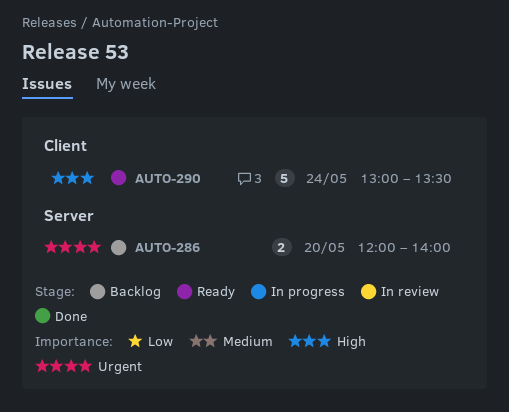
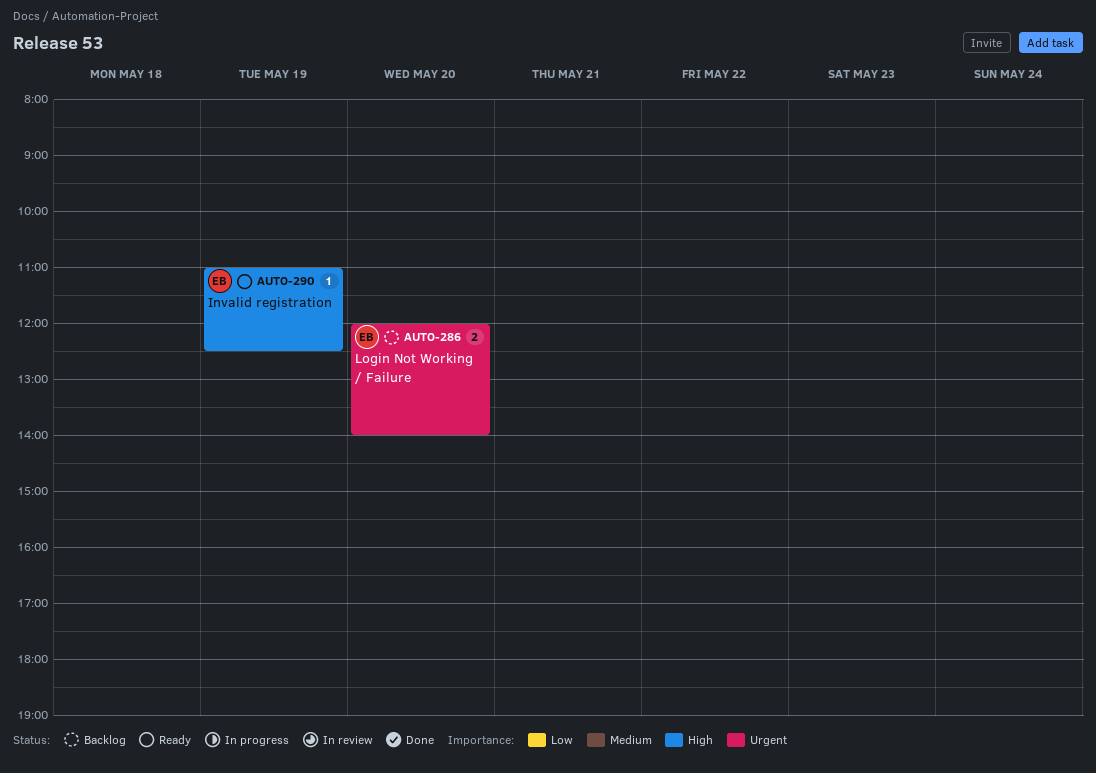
AUTO-290, estimate: 5 -> 1
AUTO-290, day: May 24 -> May 19
AUTO-290, begins: 13:00 -> 11:00
AUTO-290, ends: 13:30 -> 12:30

